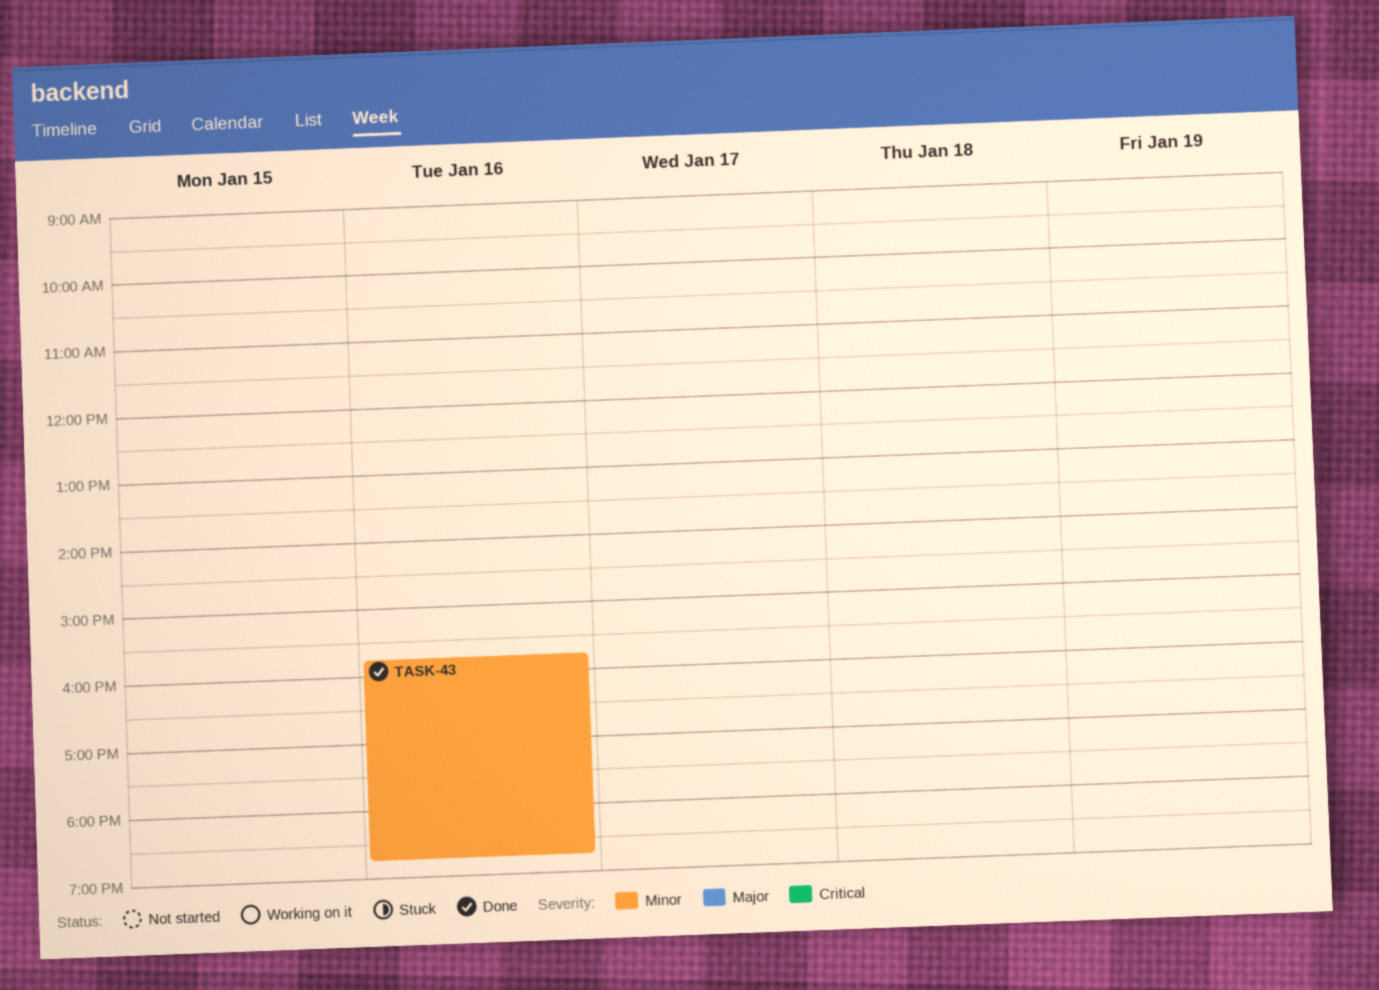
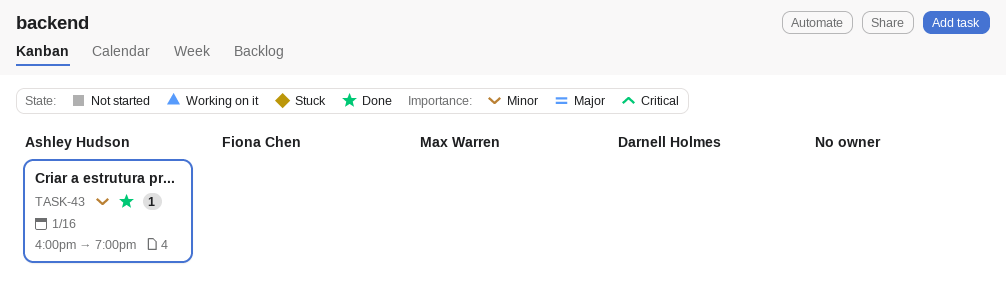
TASK-43, begins: 15:45 -> 16:00
TASK-43, ends: 18:45 -> 19:00

